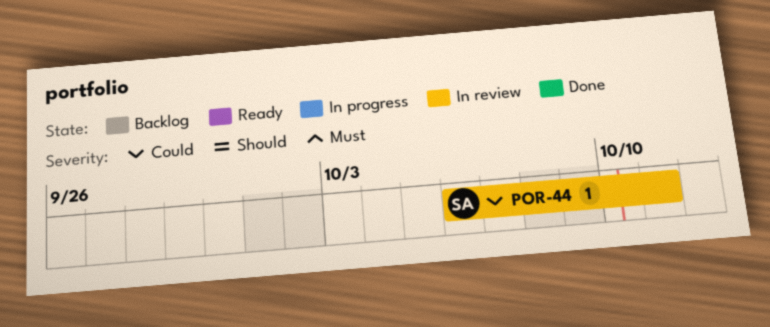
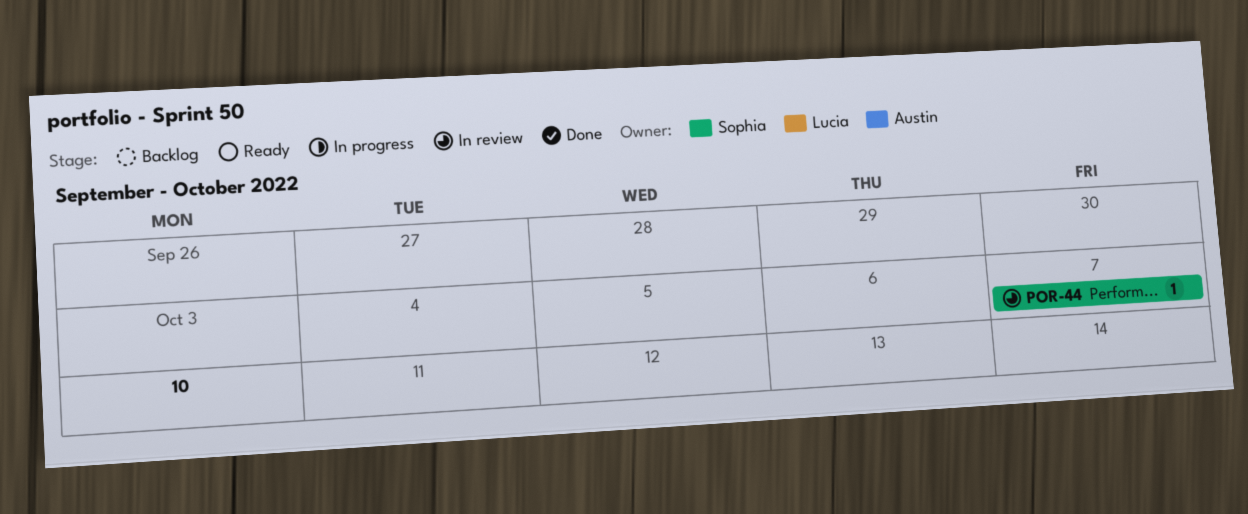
POR-44, start: Oct 6 -> Oct 7
POR-44, due: Oct 11 -> Oct 7

